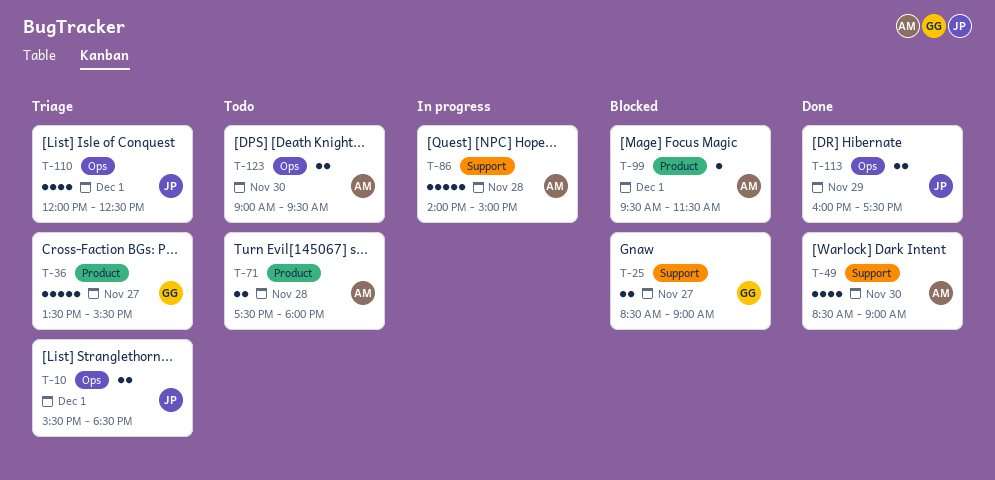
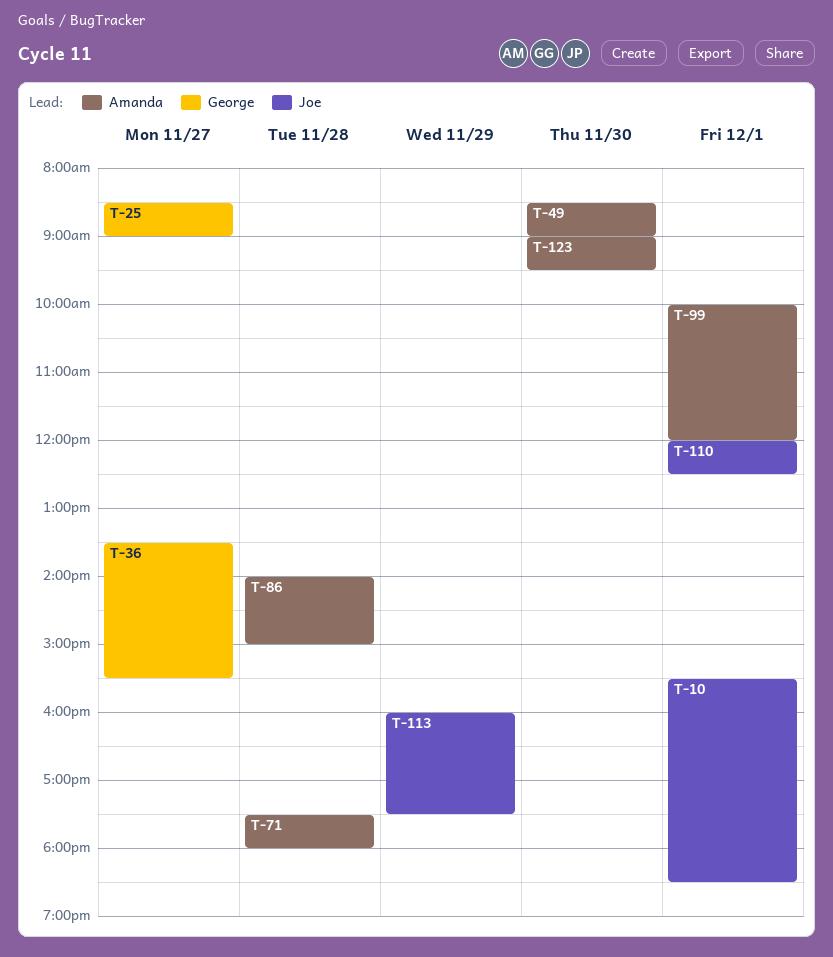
T-99, begins: 09:30 -> 10:00
T-99, ends: 11:30 -> 12:00

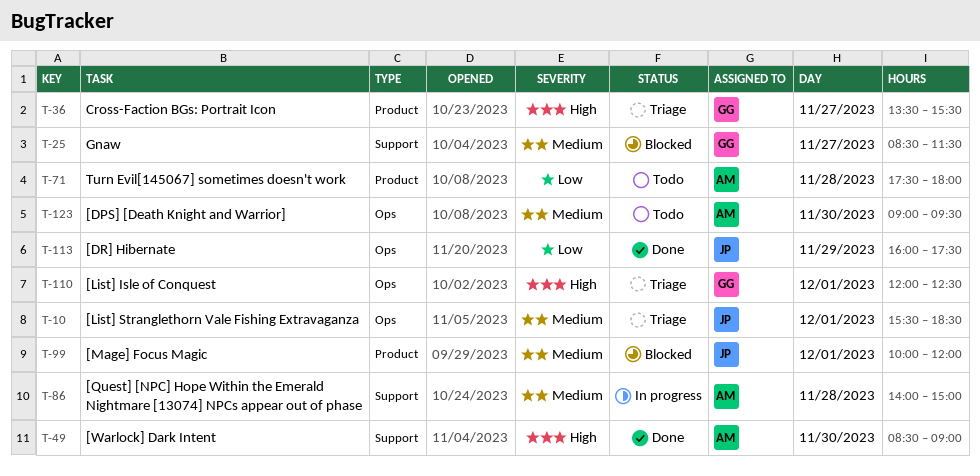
T-25, ends: 09:00 -> 11:30
T-99, owner: Amanda -> Joe
T-110, owner: Joe -> George

